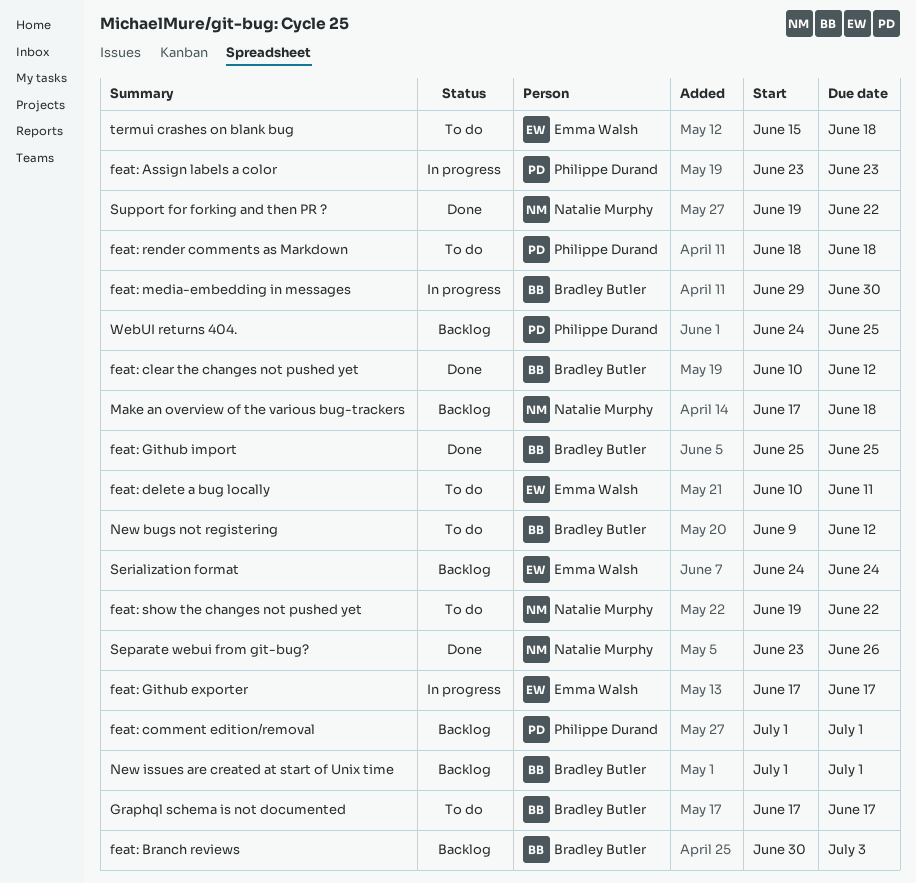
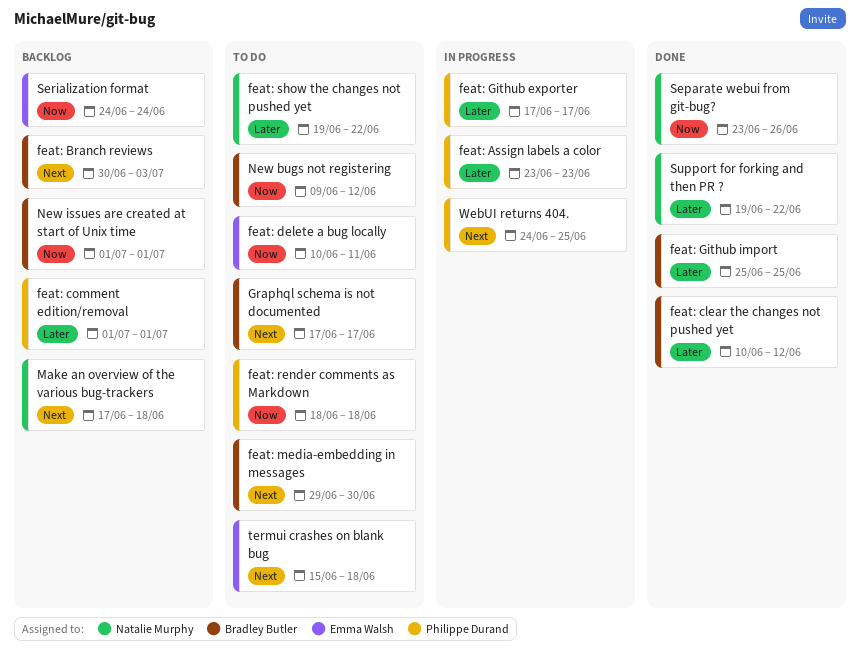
feat: Github exporter, owner: Emma Walsh -> Philippe Durand
feat: media-embedding in messages, status: In progress -> To do
WebUI returns 404., status: Backlog -> In progress

